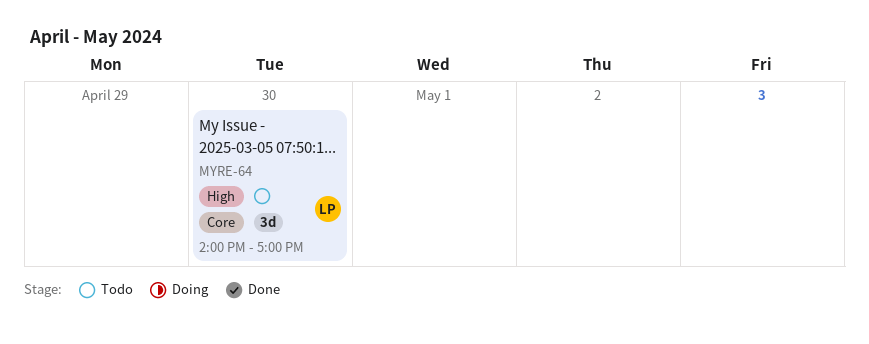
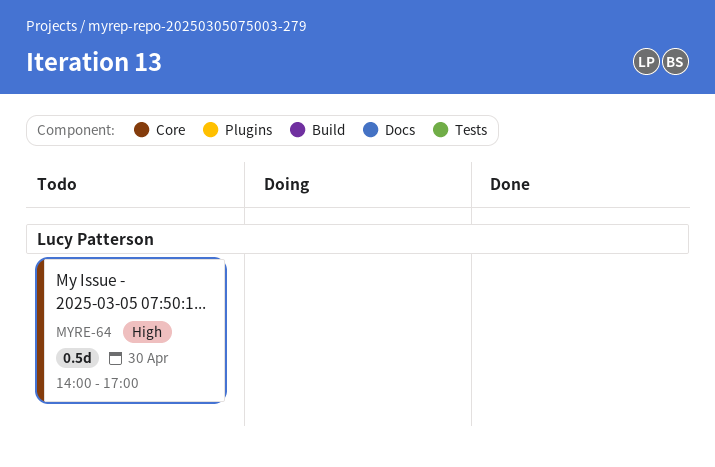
MYRE-64, estimate: 3d -> 0.5d

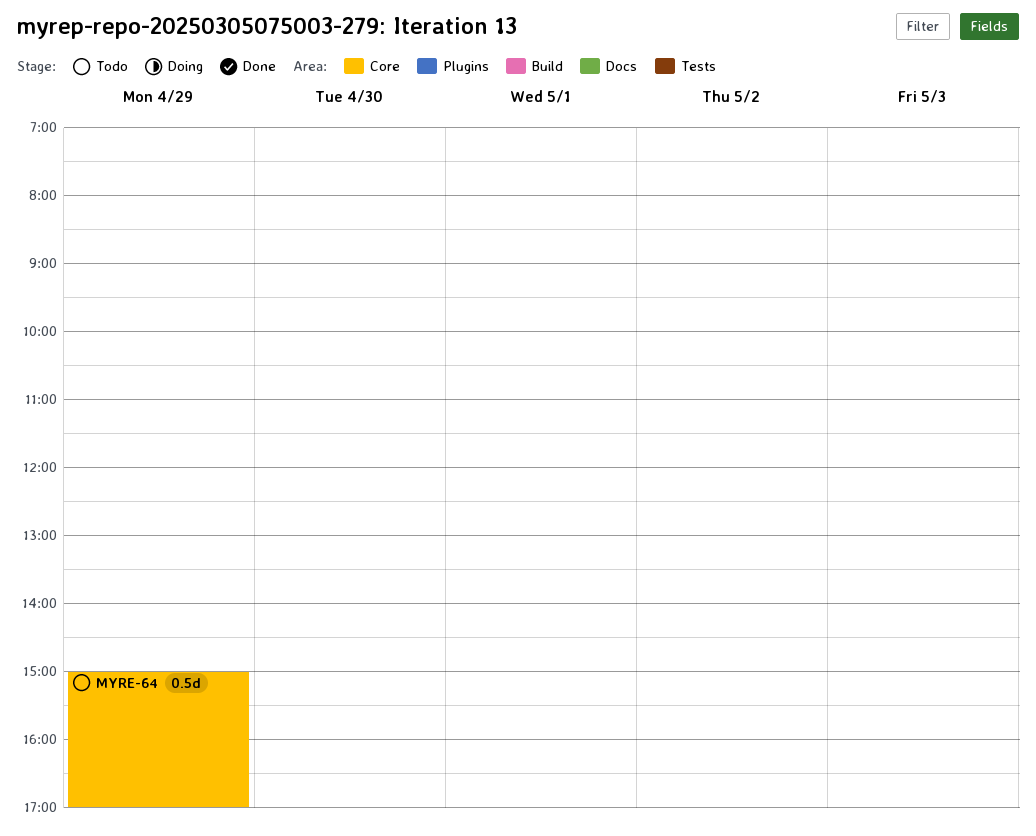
MYRE-64, day: Apr 30 -> Apr 29
MYRE-64, begins: 14:00 -> 15:00

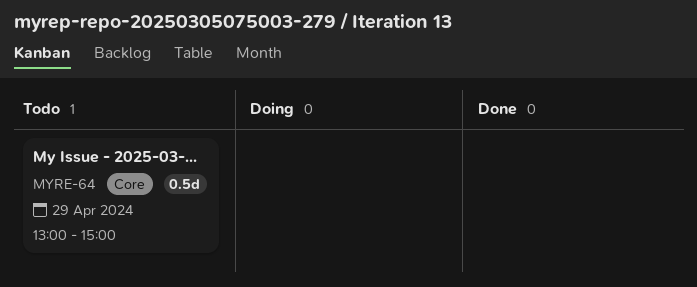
MYRE-64, begins: 15:00 -> 13:00
MYRE-64, ends: 17:00 -> 15:00

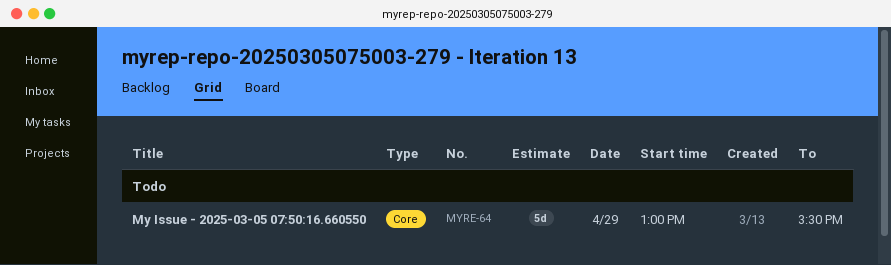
MYRE-64, estimate: 0.5d -> 5d
MYRE-64, ends: 15:00 -> 15:30

